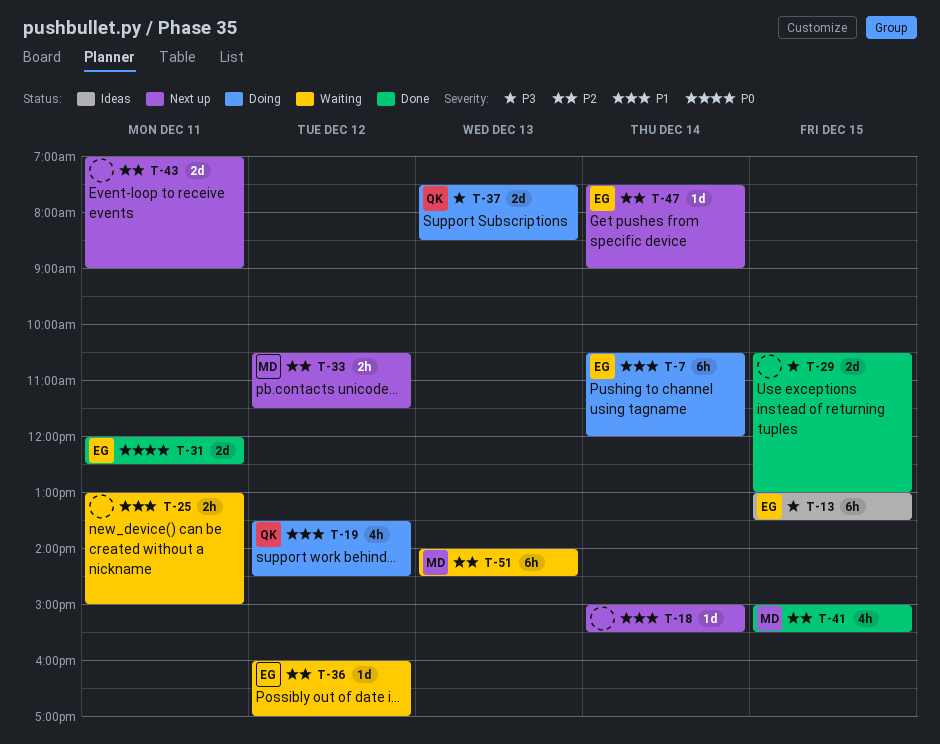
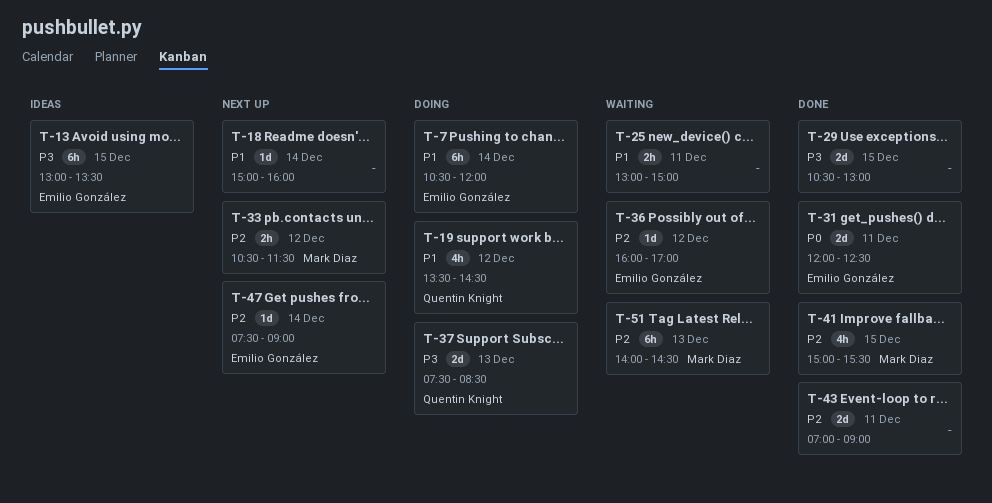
T-18, ends: 15:30 -> 16:00
T-43, status: Next up -> Done

